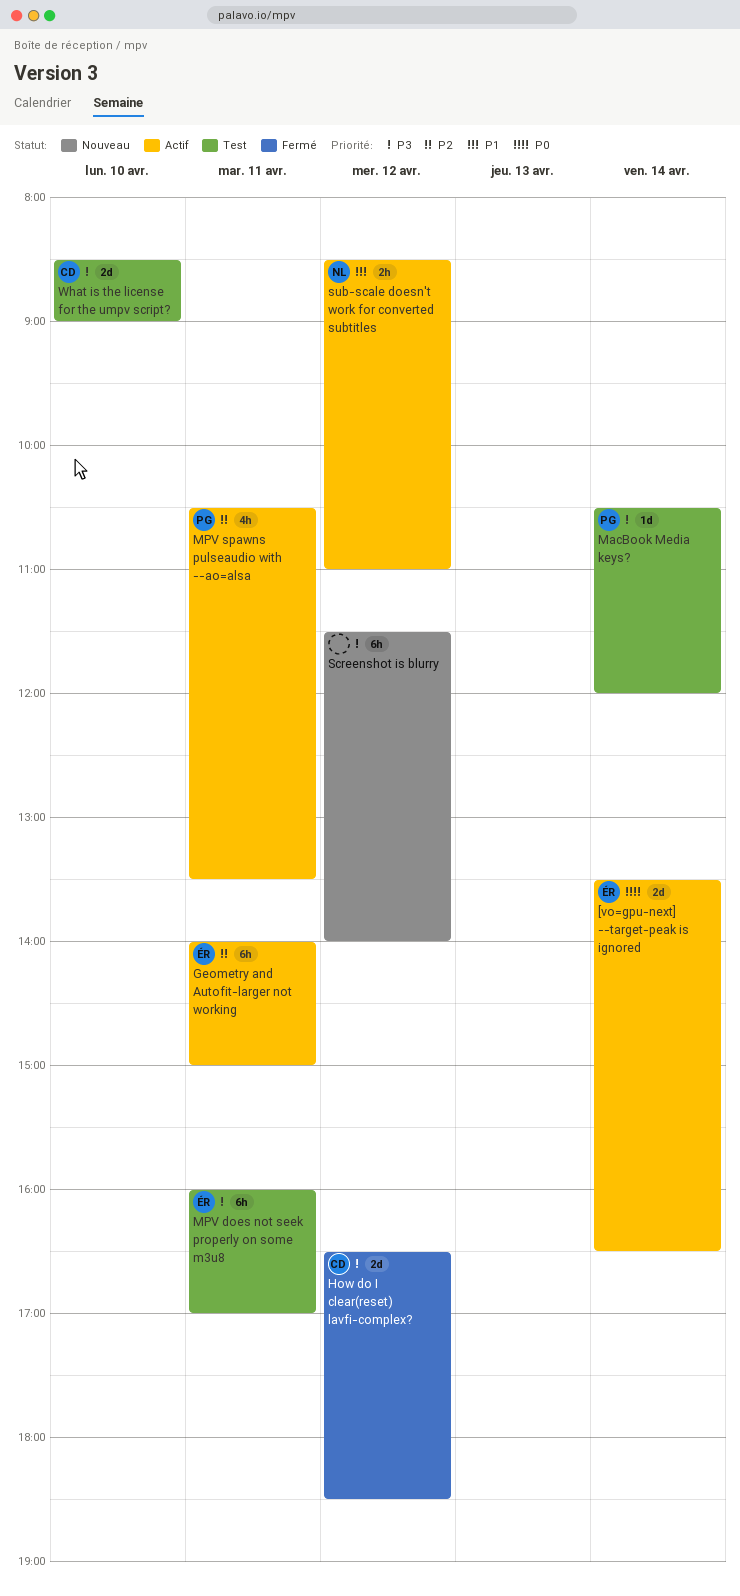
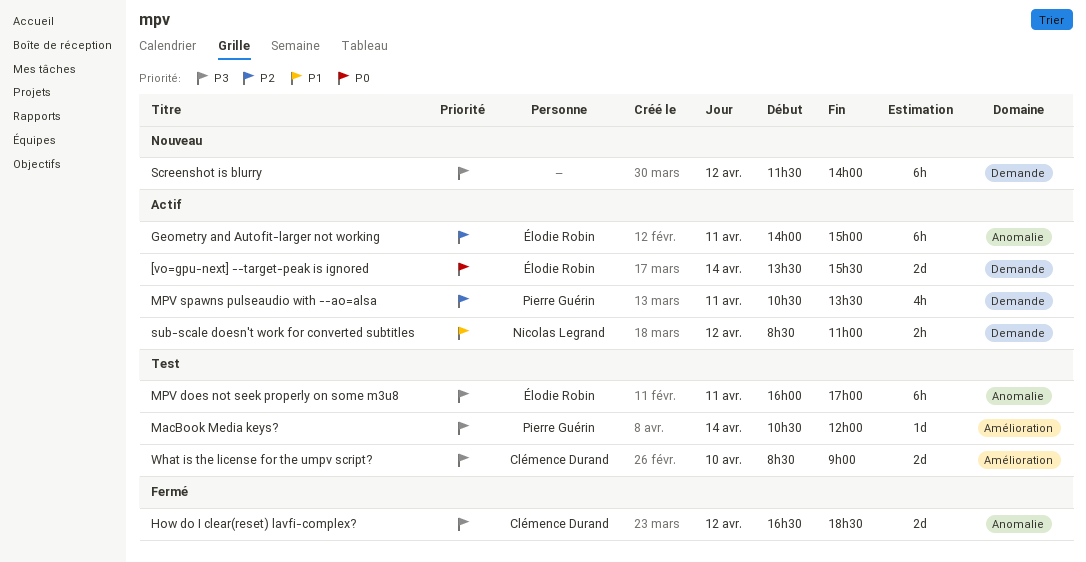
[vo=gpu-next] --target-peak is ignored, ends: 16:30 -> 15:30

